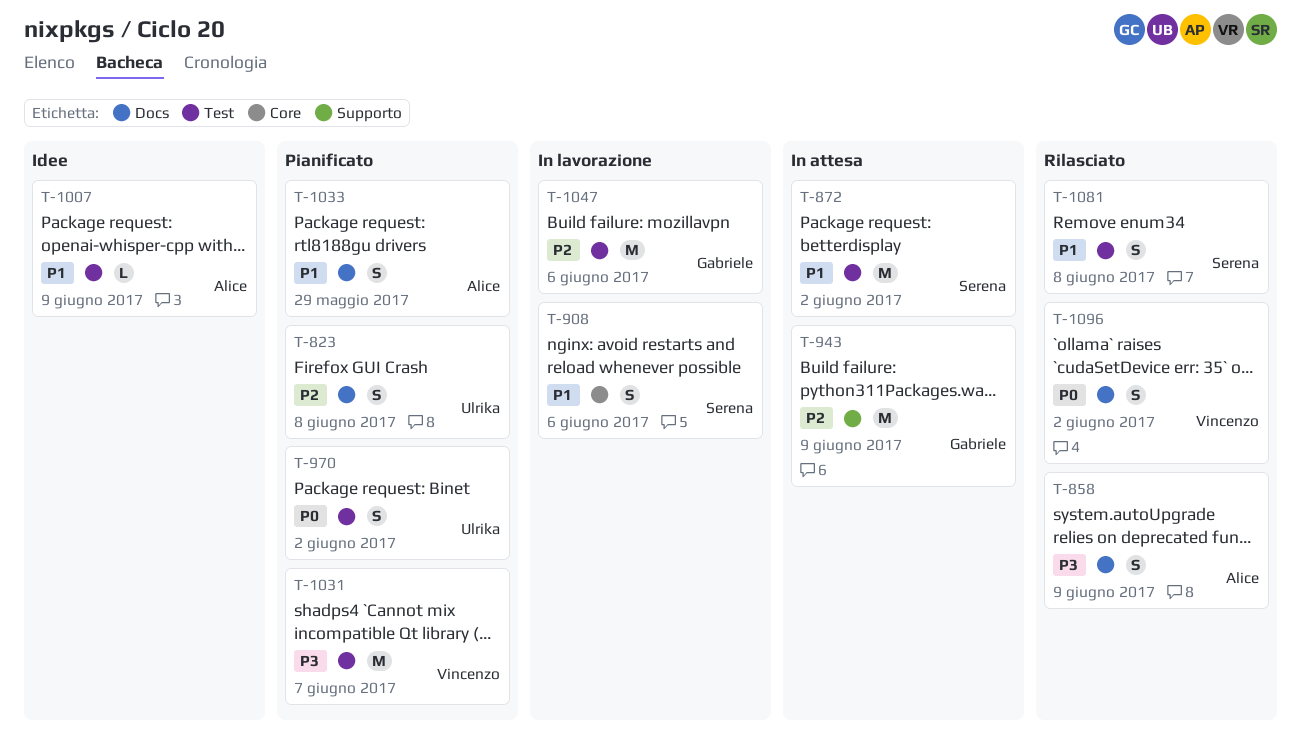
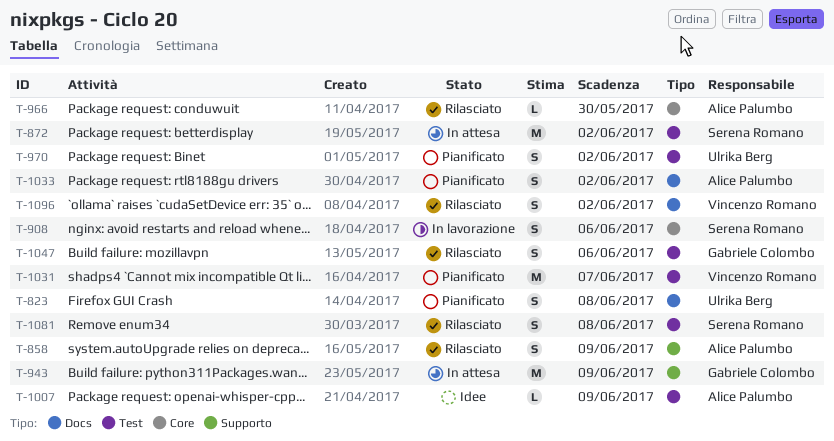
T-858, label: Docs -> Supporto
T-966: none -> present
T-1033, due: May 29 -> Jun 2
T-1047, status: In lavorazione -> Rilasciato
T-1047, estimate: M -> S

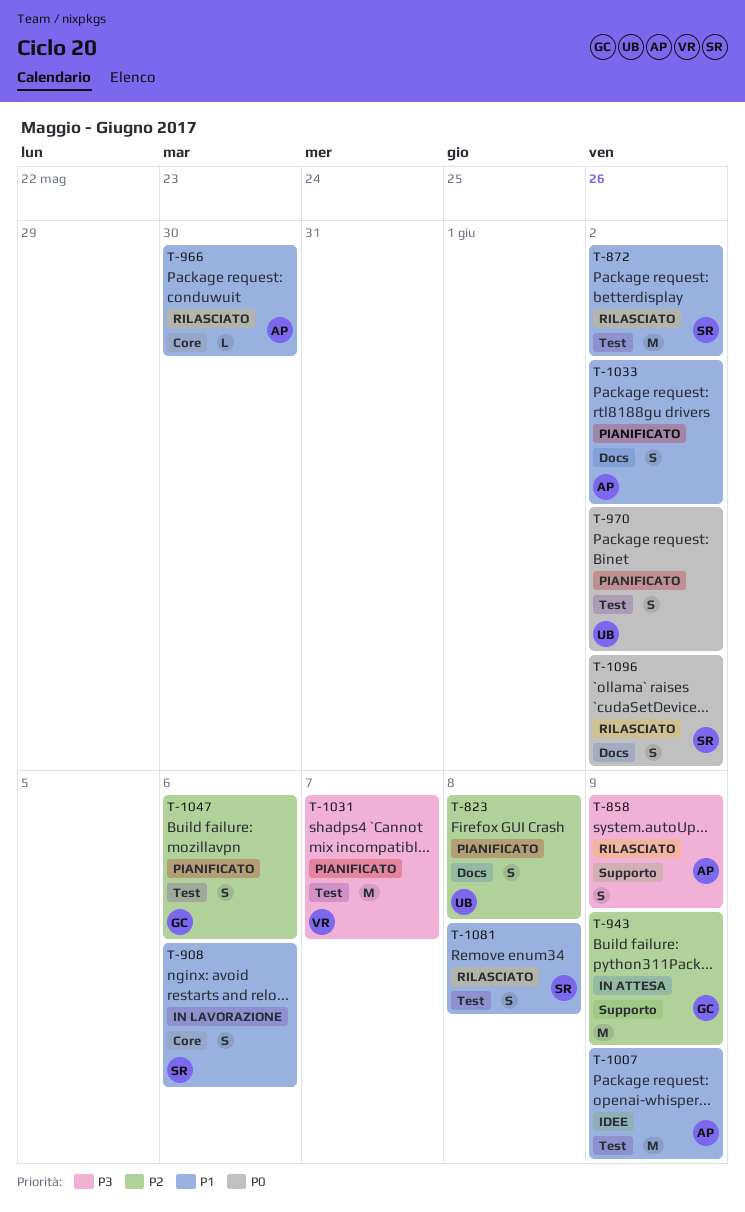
T-872, status: In attesa -> Rilasciato
T-1007, estimate: L -> M
T-1047, status: Rilasciato -> Pianificato
T-1096, owner: Vincenzo Romano -> Serena Romano

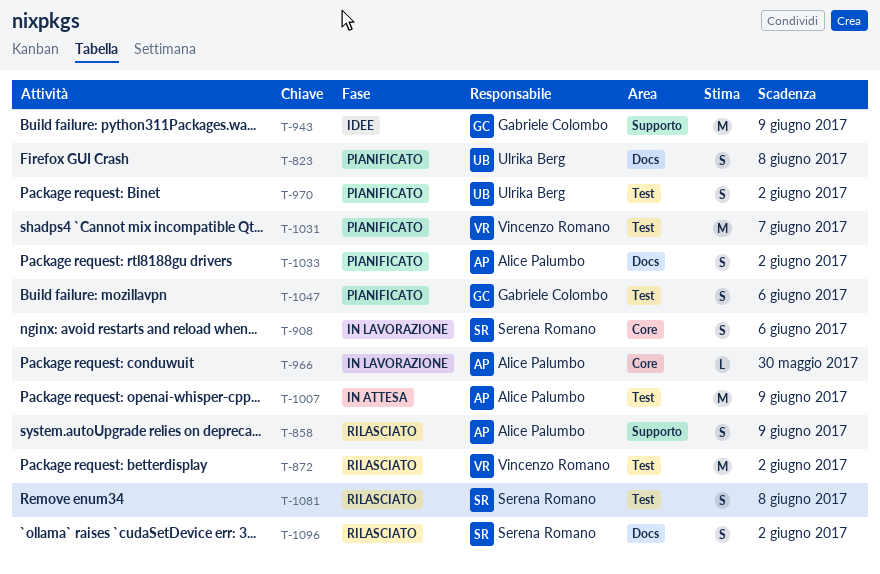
T-872, owner: Serena Romano -> Vincenzo Romano
T-943, status: In attesa -> Idee
T-966, status: Rilasciato -> In lavorazione
T-1007, status: Idee -> In attesa

